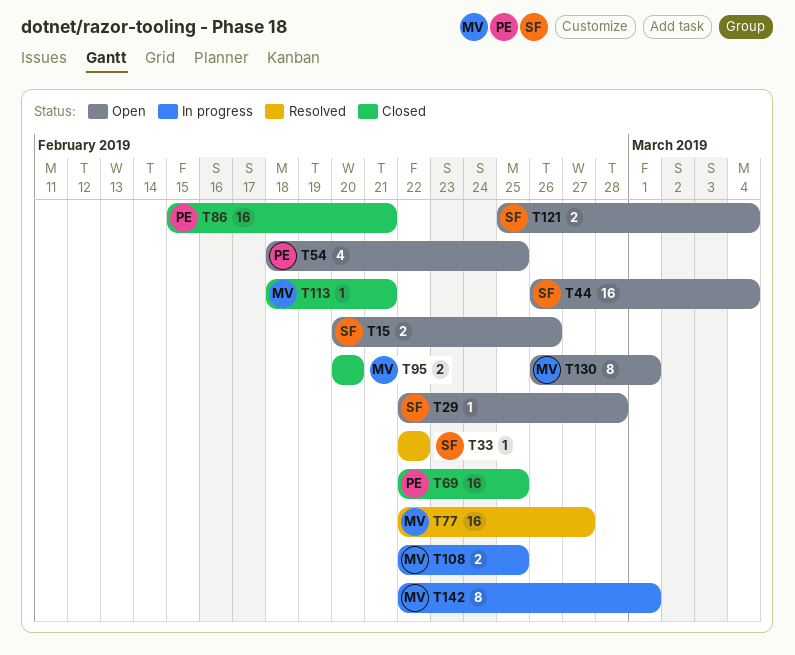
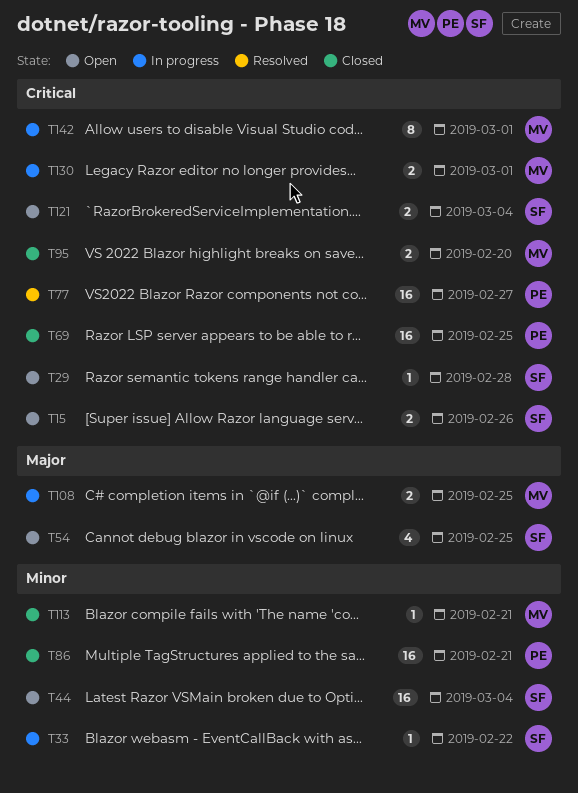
T33, status: Resolved -> In progress
T54, owner: PE -> SF
T77, owner: MV -> PE
T130, status: Open -> In progress
T130, estimate: 8 -> 2

